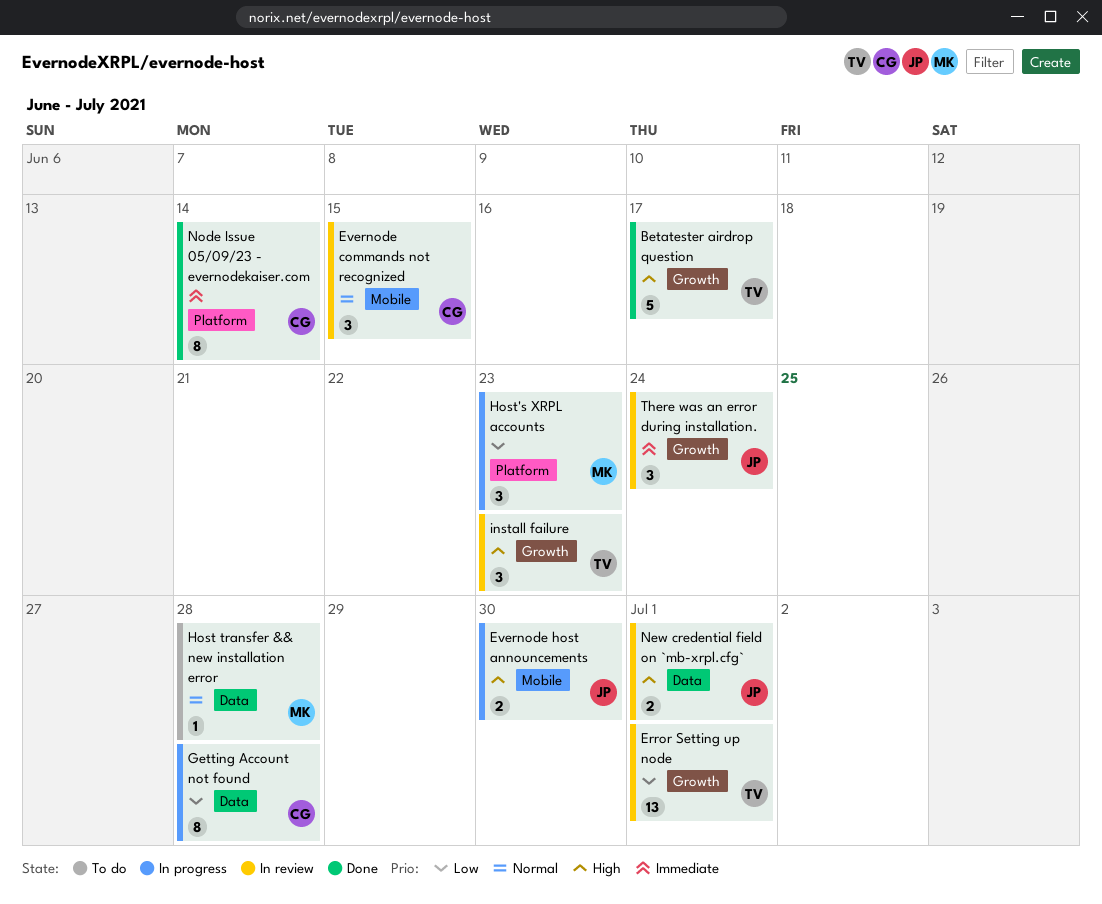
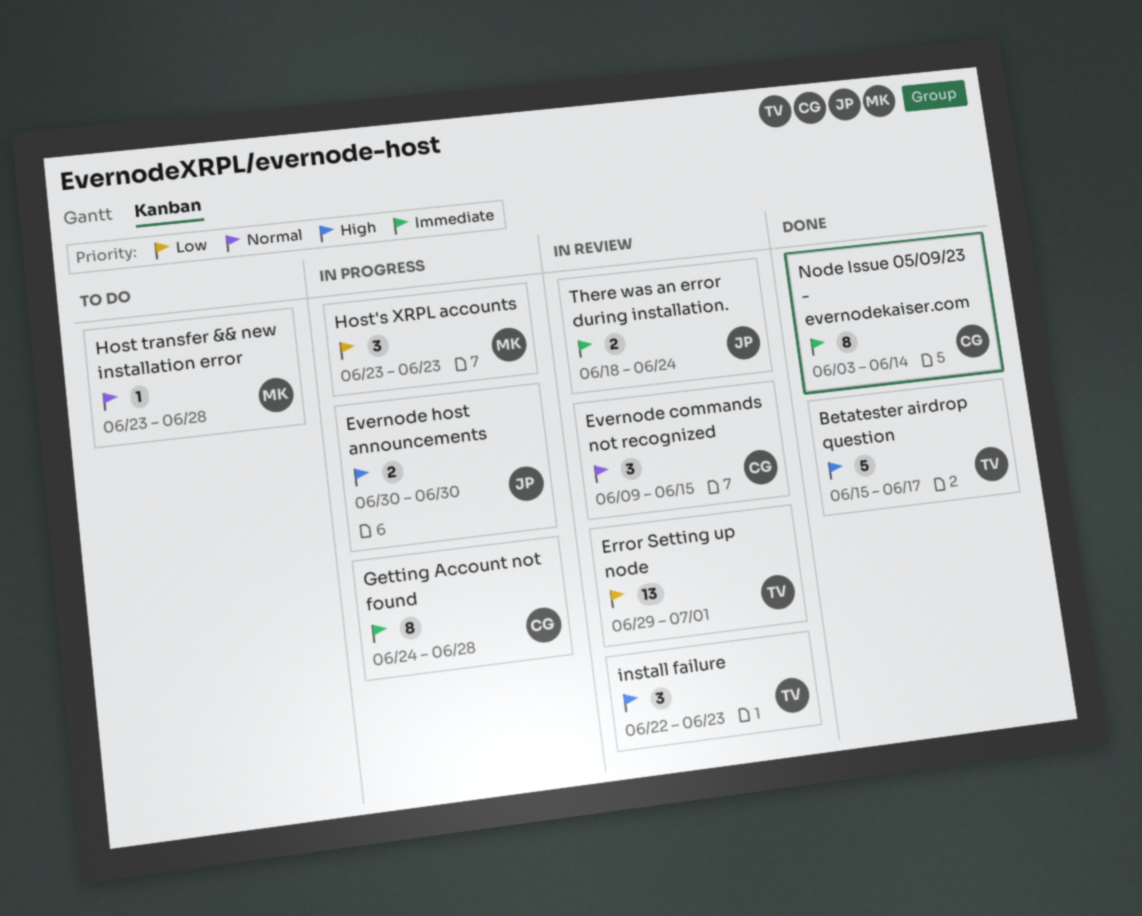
Getting Account not found, priority: Low -> Immediate
New credential field on `mb-xrpl.cfg`: present -> none
There was an error during installation., estimate: 3 -> 2

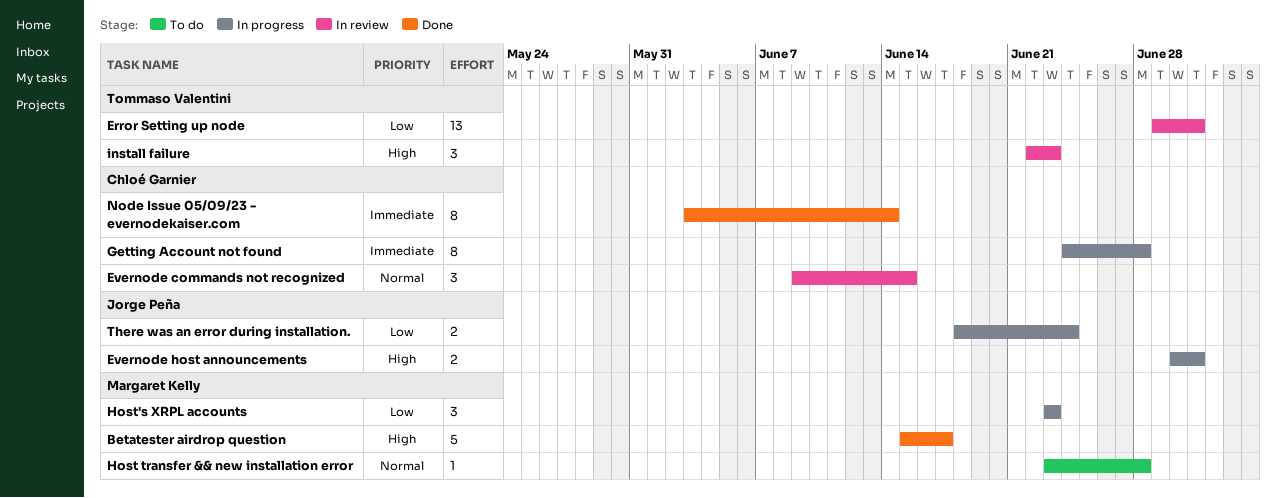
Betatester airdrop question, owner: Tommaso Valentini -> Margaret Kelly
Evernode host announcements, due: Jun 30 -> Jul 1
There was an error during installation., status: In review -> In progress
There was an error during installation., priority: Immediate -> Low

